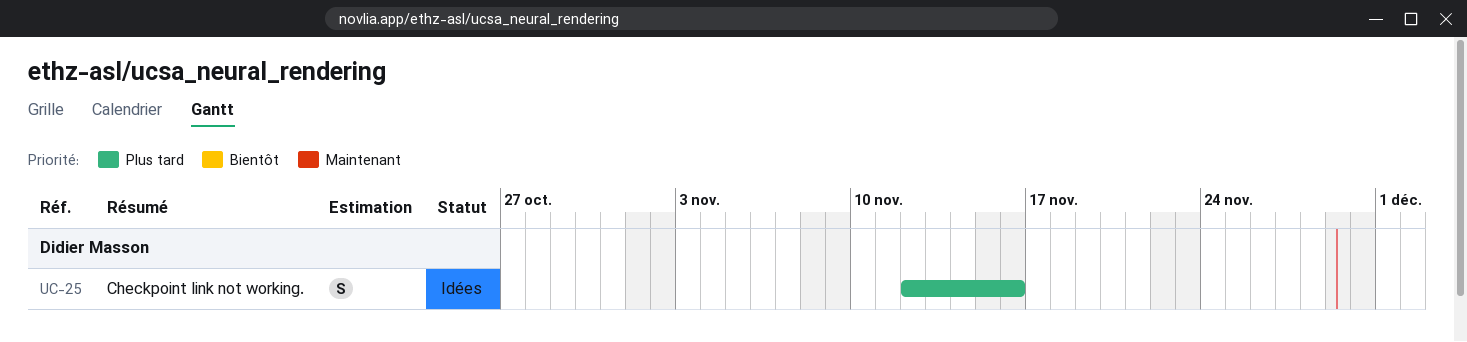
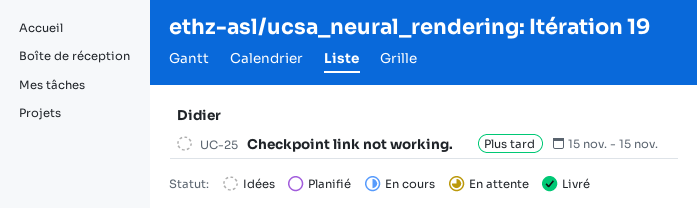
UC-25, start: Nov 12 -> Nov 15
UC-25, due: Nov 16 -> Nov 15

